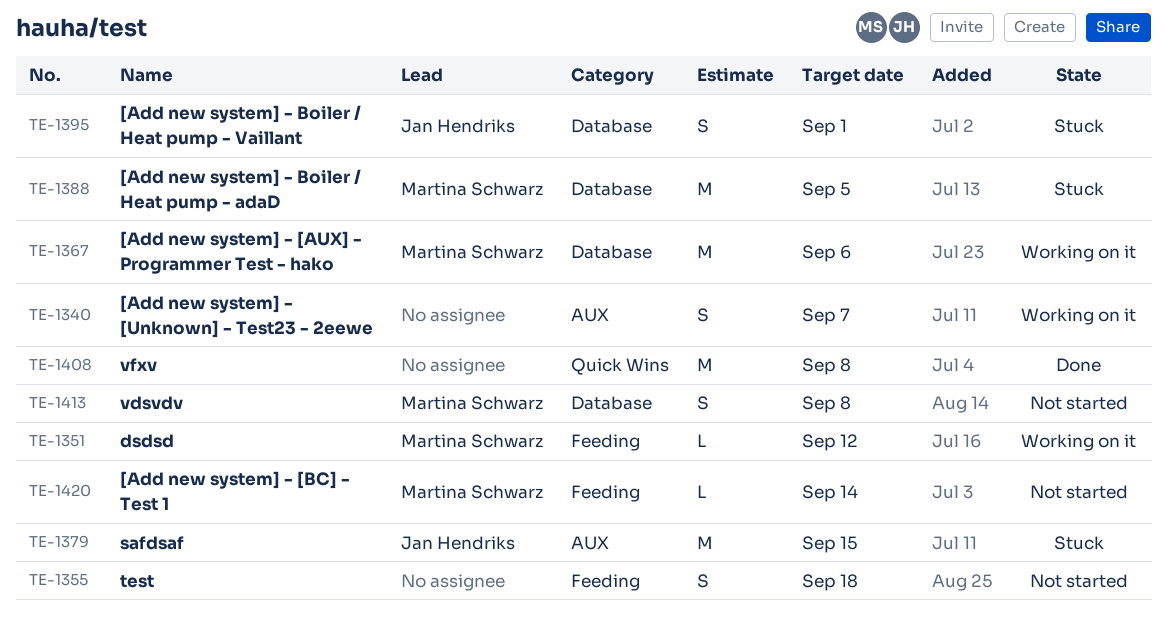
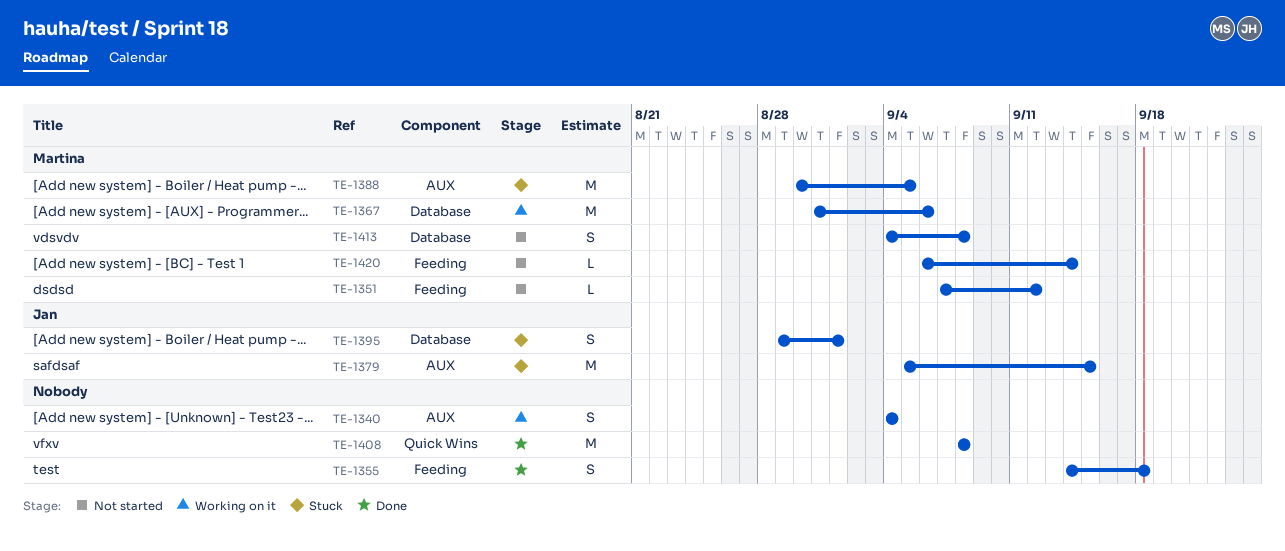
TE-1340, due: Sep 7 -> Sep 4
TE-1351, status: Working on it -> Not started
TE-1355, status: Not started -> Done
TE-1388, label: Database -> AUX

